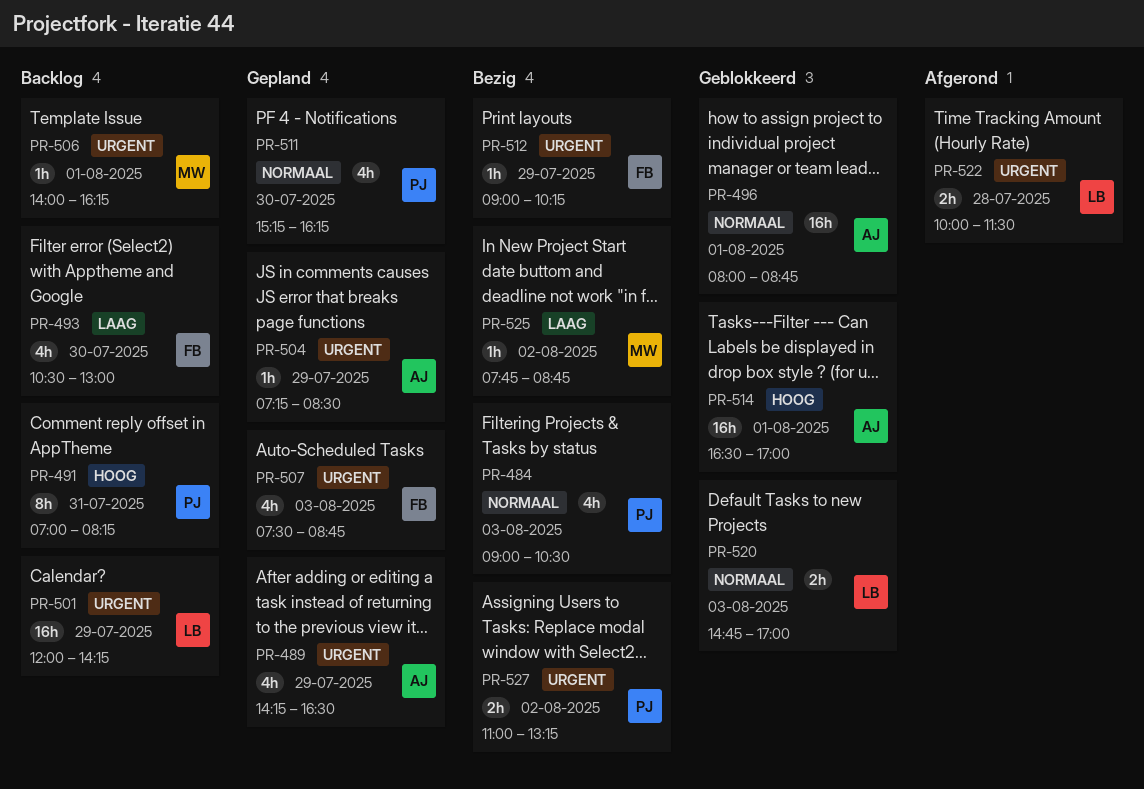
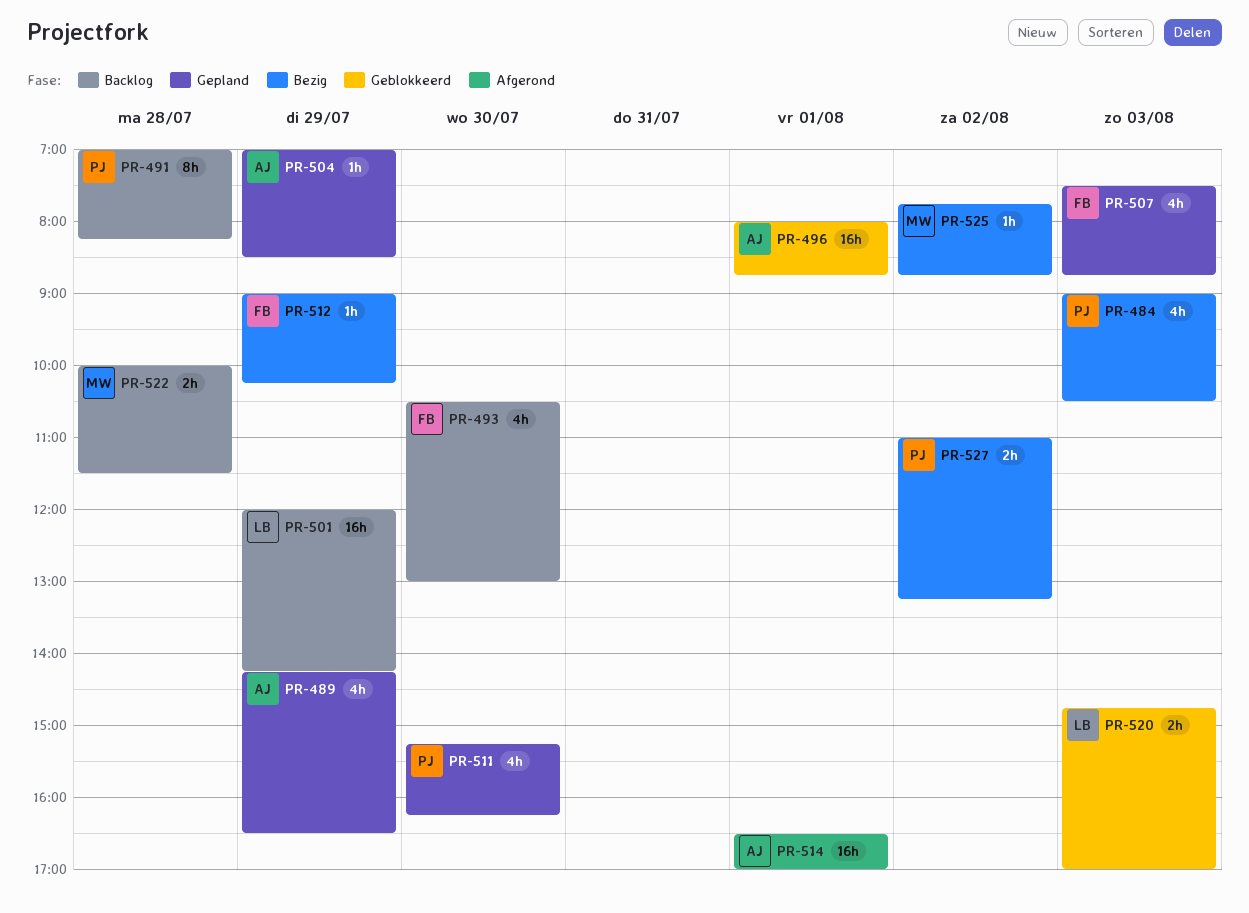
PR-491, day: Jul 31 -> Jul 28
PR-504, begins: 07:15 -> 07:00
PR-506: present -> none
PR-514, status: Geblokkeerd -> Afgerond
PR-522, status: Afgerond -> Backlog
PR-522, owner: LB -> MW

